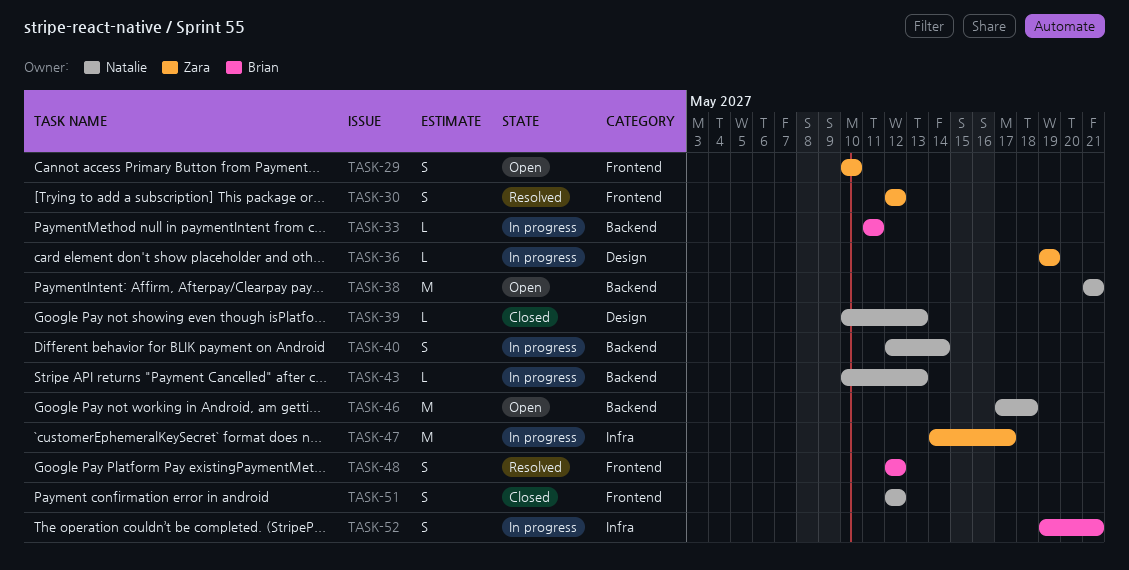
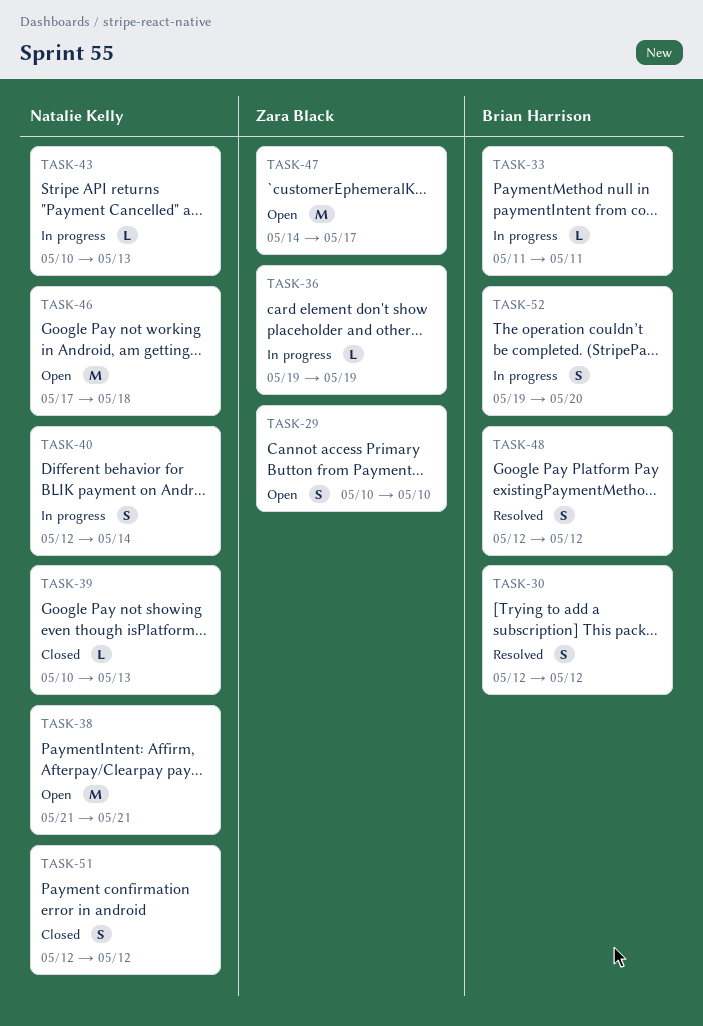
TASK-30, owner: Zara Black -> Brian Harrison
TASK-47, status: In progress -> Open
TASK-52, due: May 21 -> May 20

